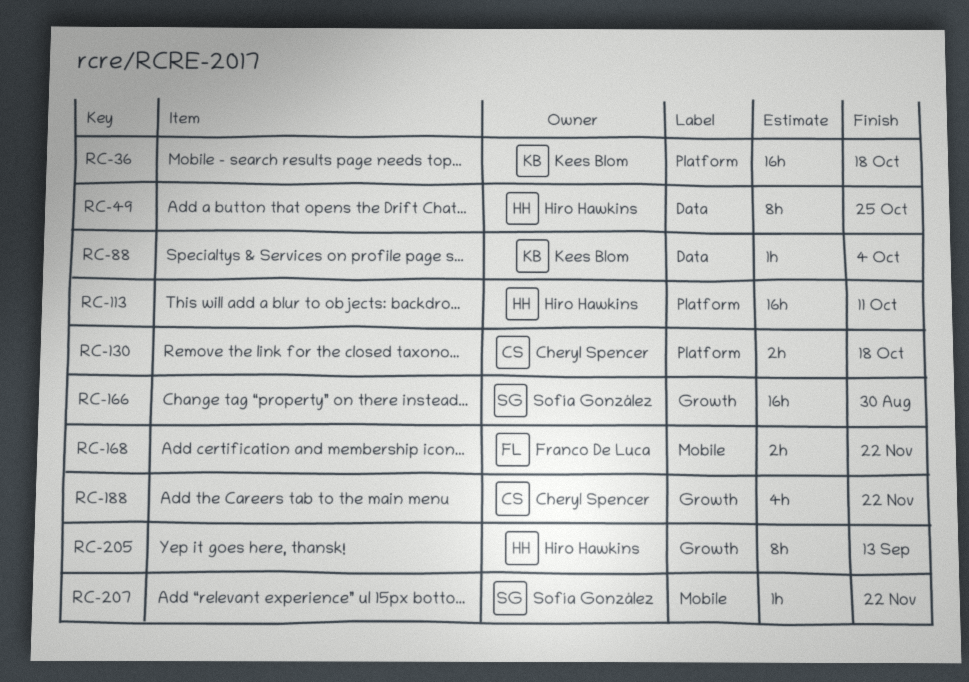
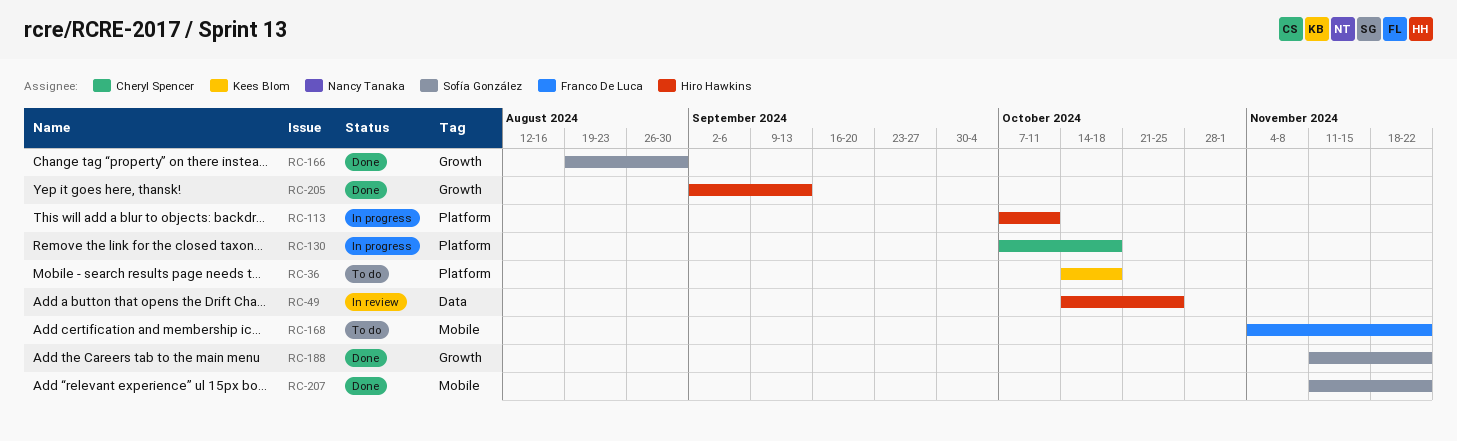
RC-88: present -> none
RC-188, owner: Cheryl Spencer -> Sofía González

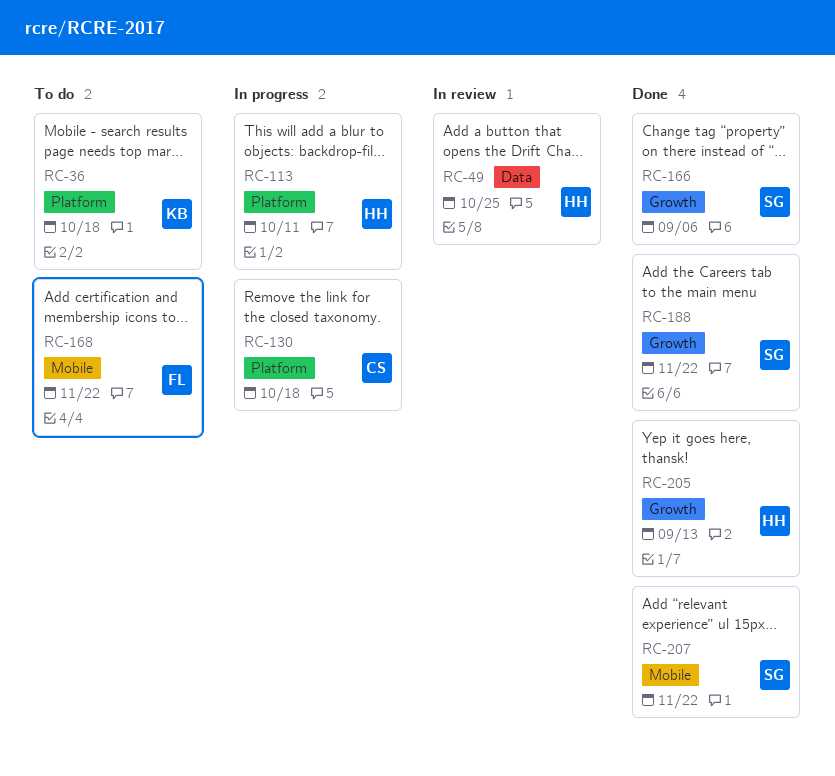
RC-166, due: Aug 30 -> Sep 6

